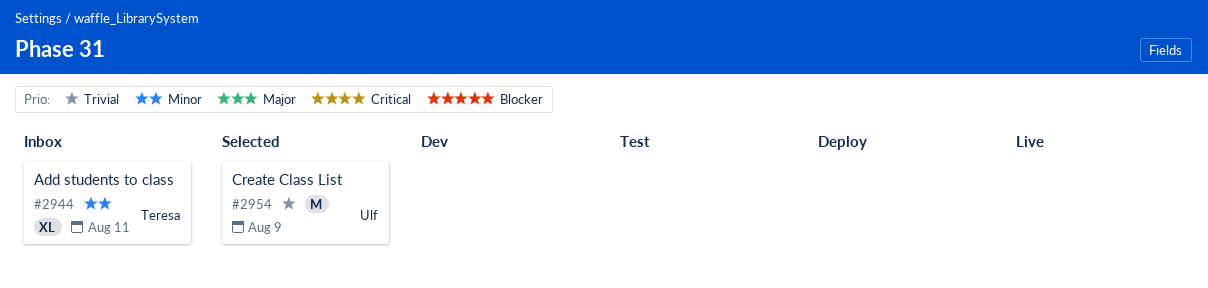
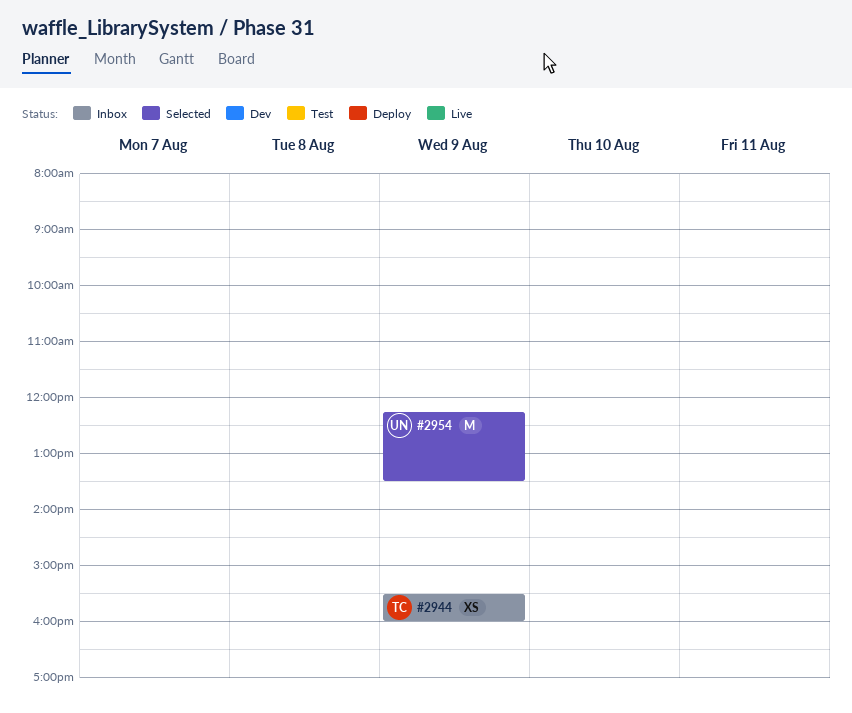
#2944, estimate: XL -> XS
#2944, day: Aug 11 -> Aug 9

